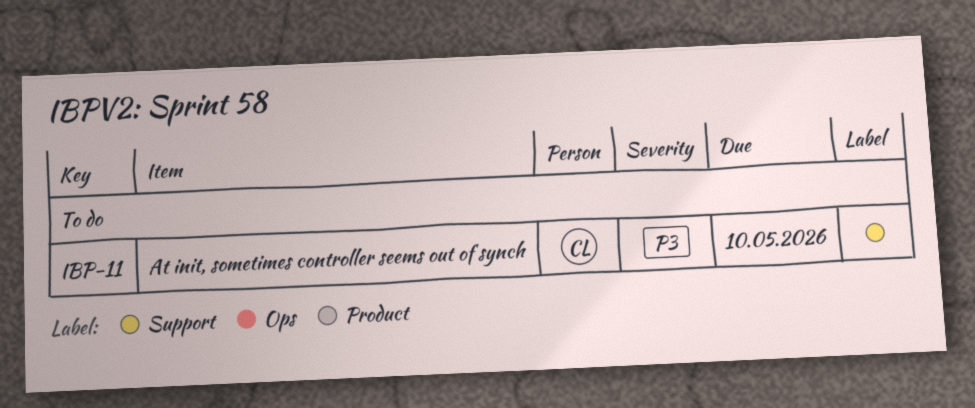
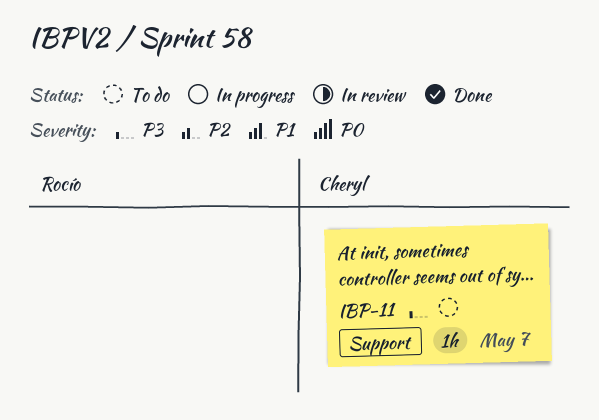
IBP-11, due: May 10 -> May 7

